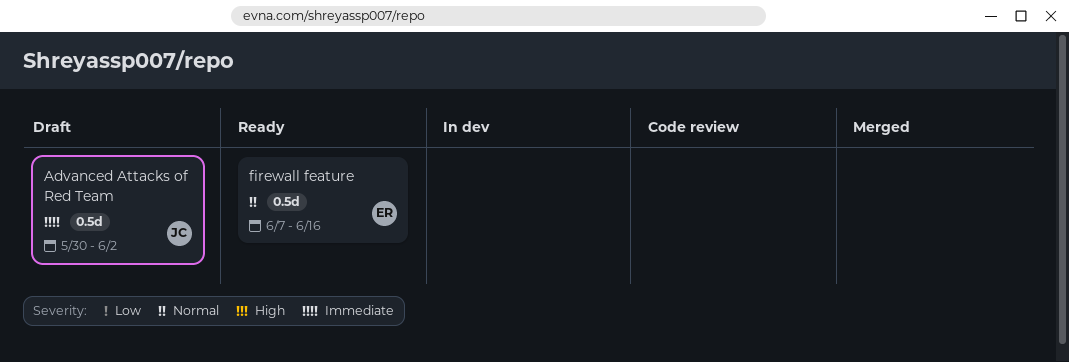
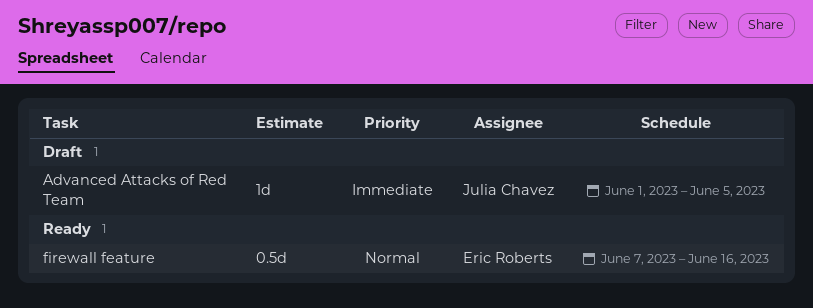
Advanced Attacks of Red Team, estimate: 0.5d -> 1d
Advanced Attacks of Red Team, start: May 30 -> Jun 1
Advanced Attacks of Red Team, due: Jun 2 -> Jun 5

